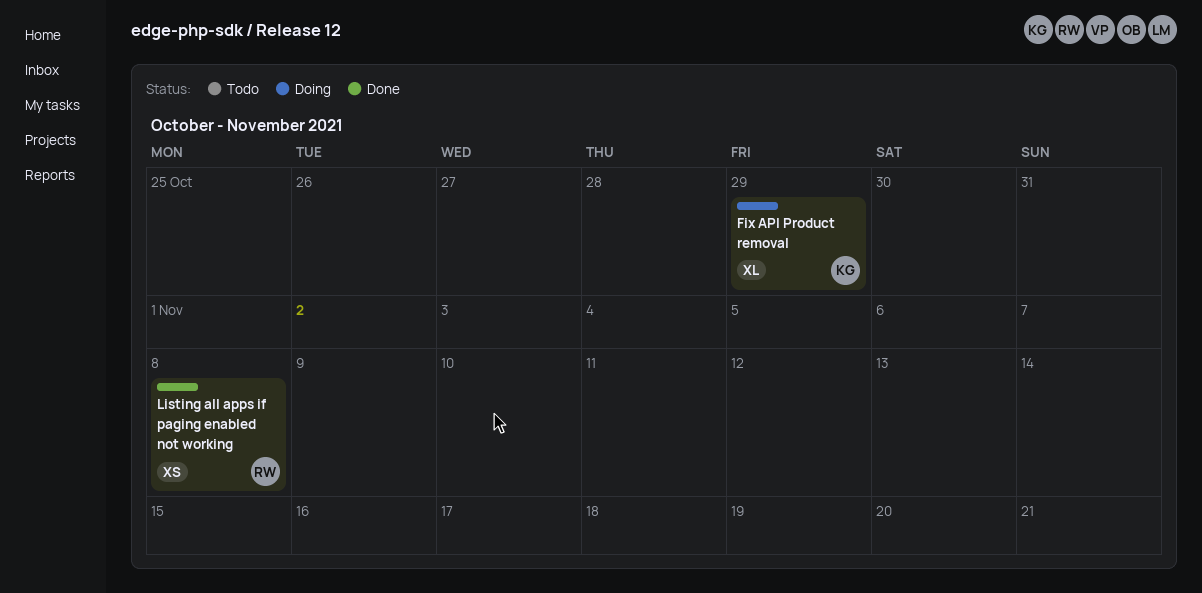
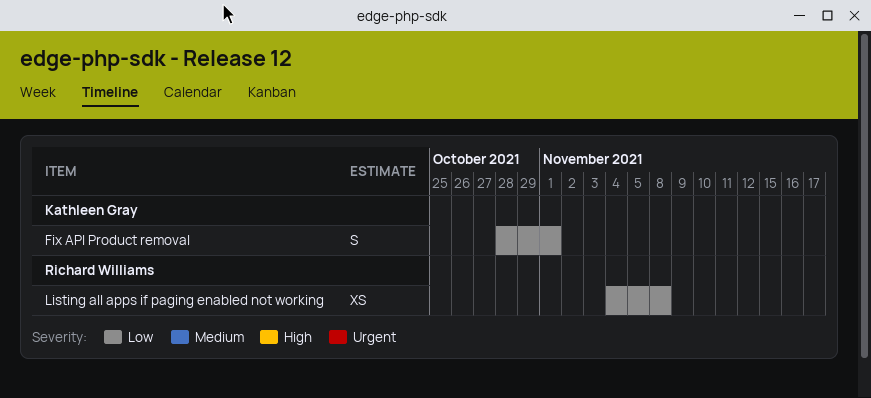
Fix API Product removal, estimate: XL -> S
Fix API Product removal, due: Oct 29 -> Nov 1

